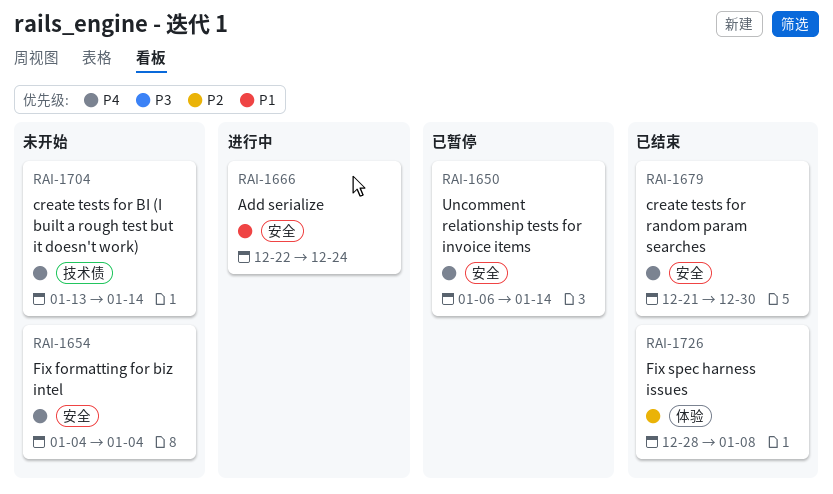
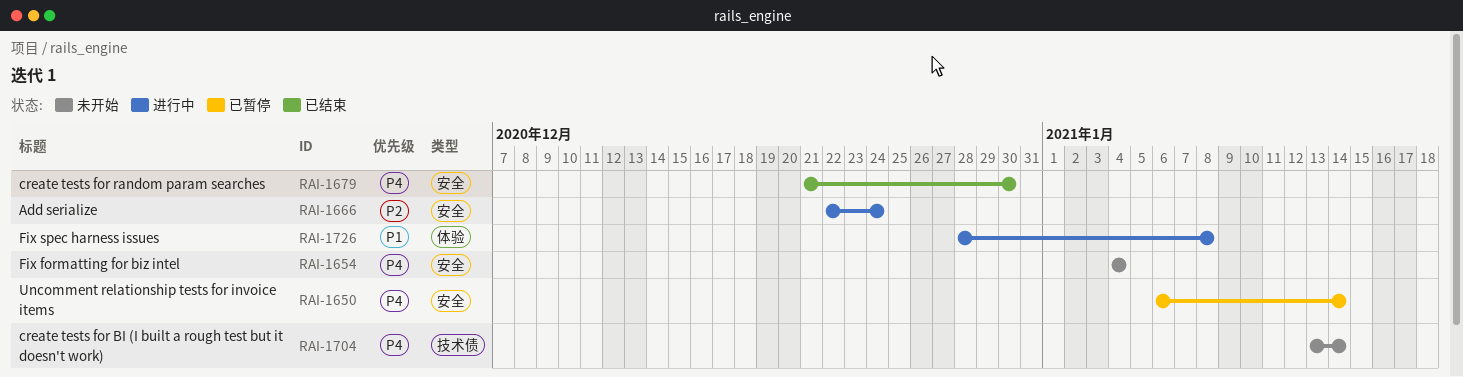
RAI-1666, priority: P1 -> P2
RAI-1726, status: 已结束 -> 进行中
RAI-1726, priority: P2 -> P1

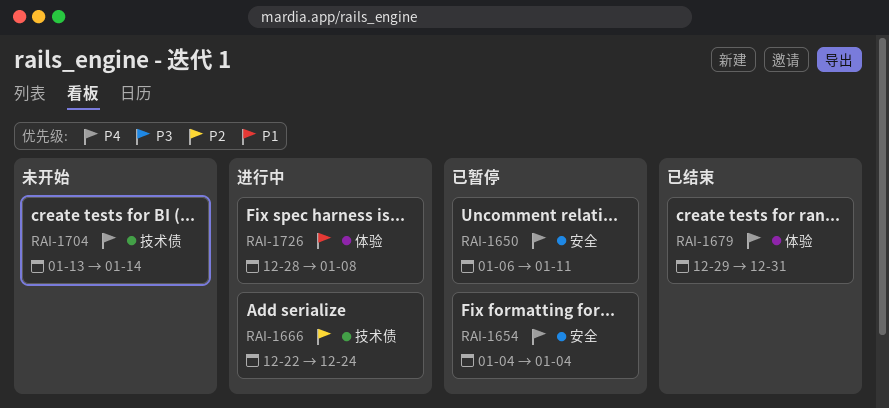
RAI-1650, due: Jan 14 -> Jan 11
RAI-1654, status: 未开始 -> 已暂停
RAI-1666, label: 安全 -> 技术债
RAI-1679, label: 安全 -> 体验
RAI-1679, start: Dec 21 -> Dec 29
RAI-1679, due: Dec 30 -> Dec 31

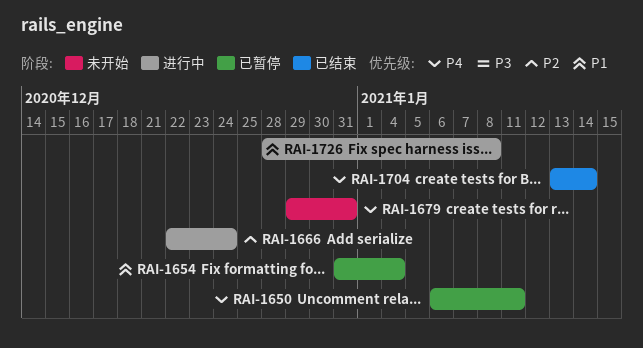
RAI-1654, priority: P4 -> P1
RAI-1654, start: Jan 4 -> Dec 31
RAI-1679, status: 已结束 -> 未开始
RAI-1704, status: 未开始 -> 已结束

